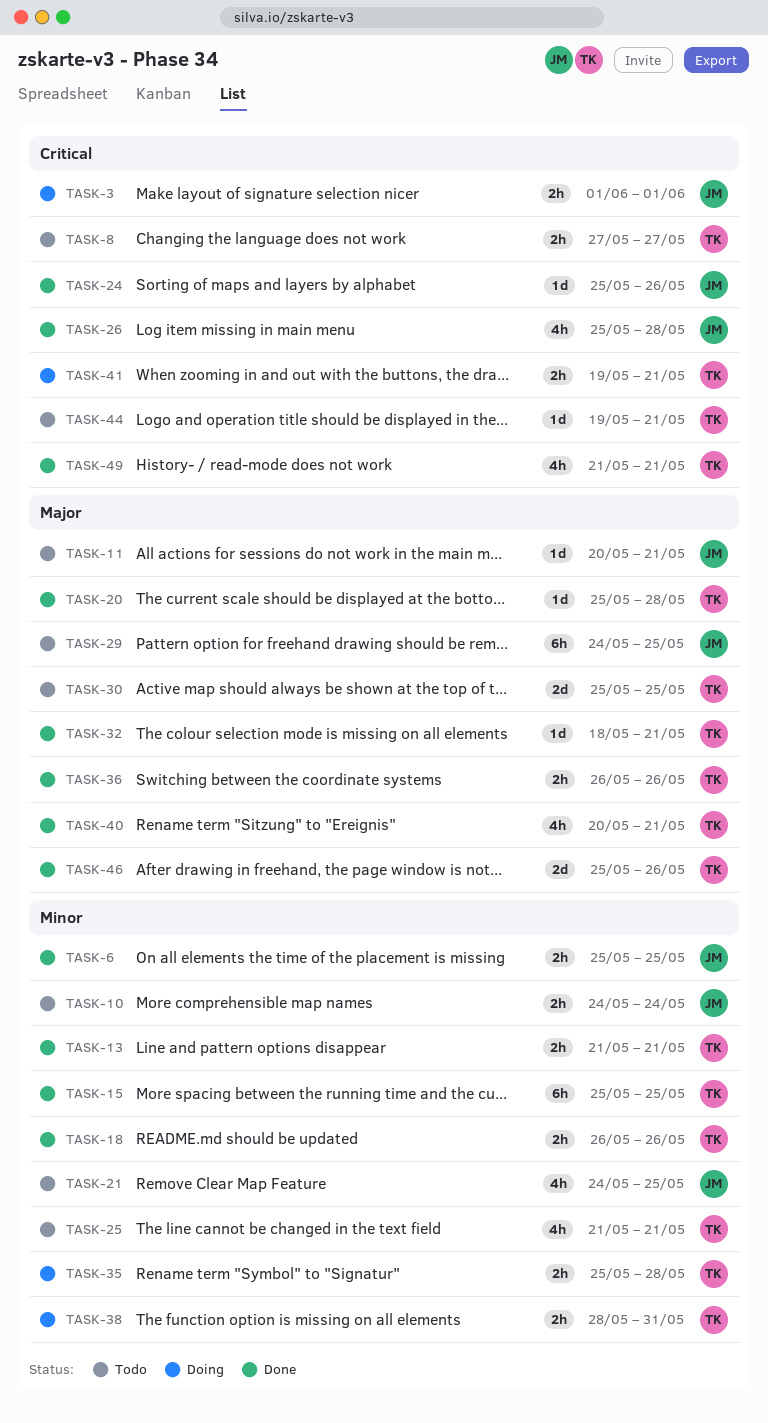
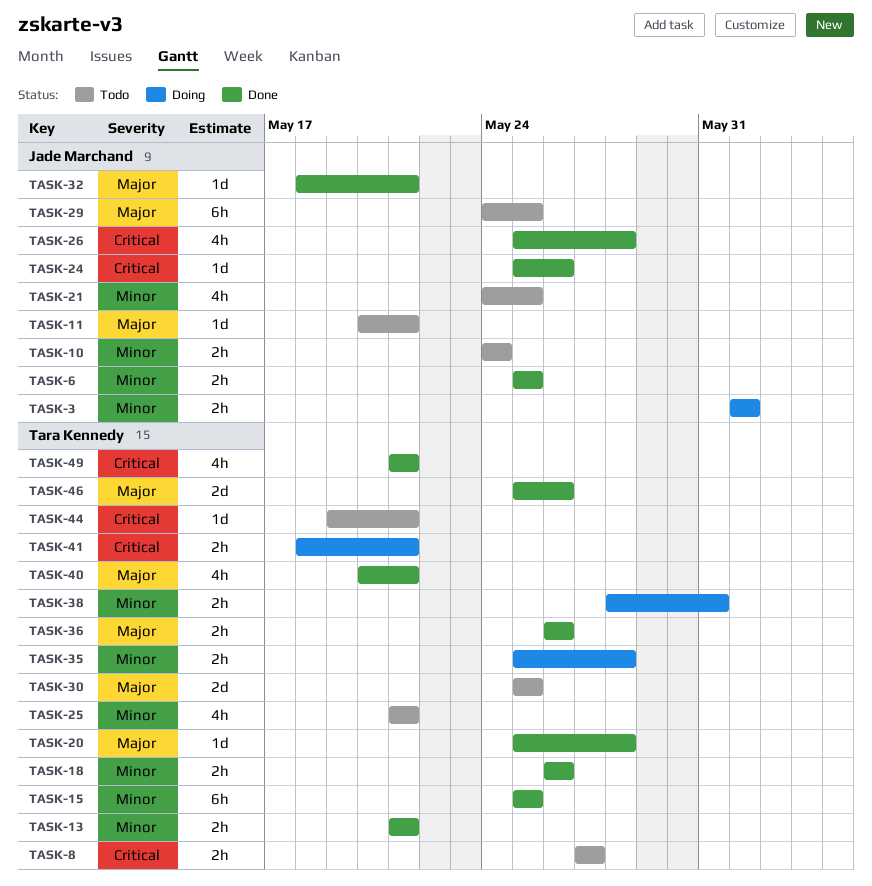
TASK-3, priority: Critical -> Minor
TASK-32, owner: Tara Kennedy -> Jade Marchand
TASK-41, start: May 19 -> May 18

